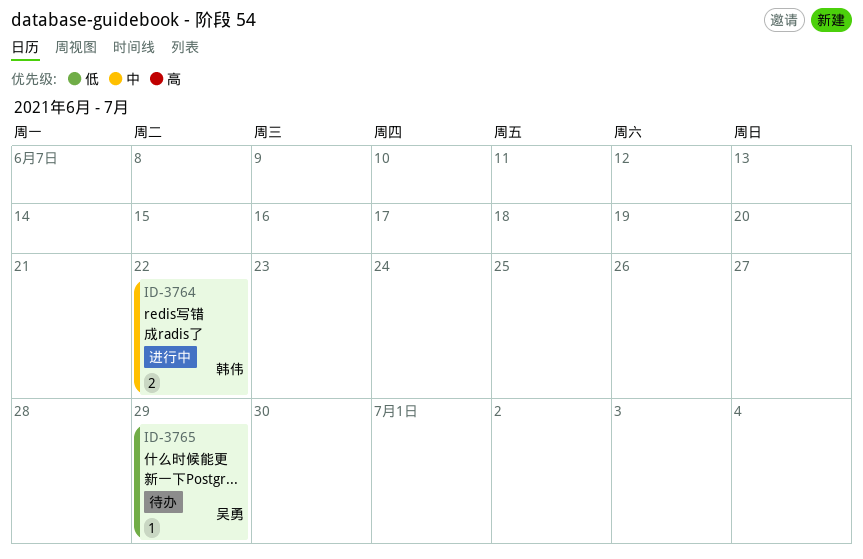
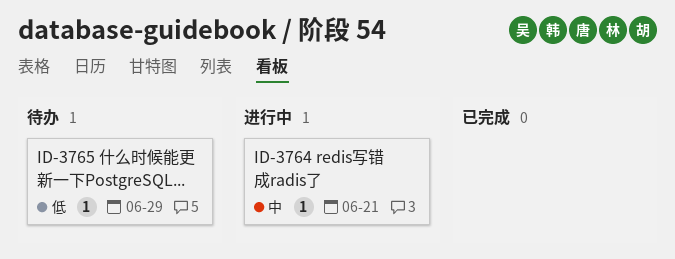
ID-3764, estimate: 2 -> 1
ID-3764, due: Jun 22 -> Jun 21

